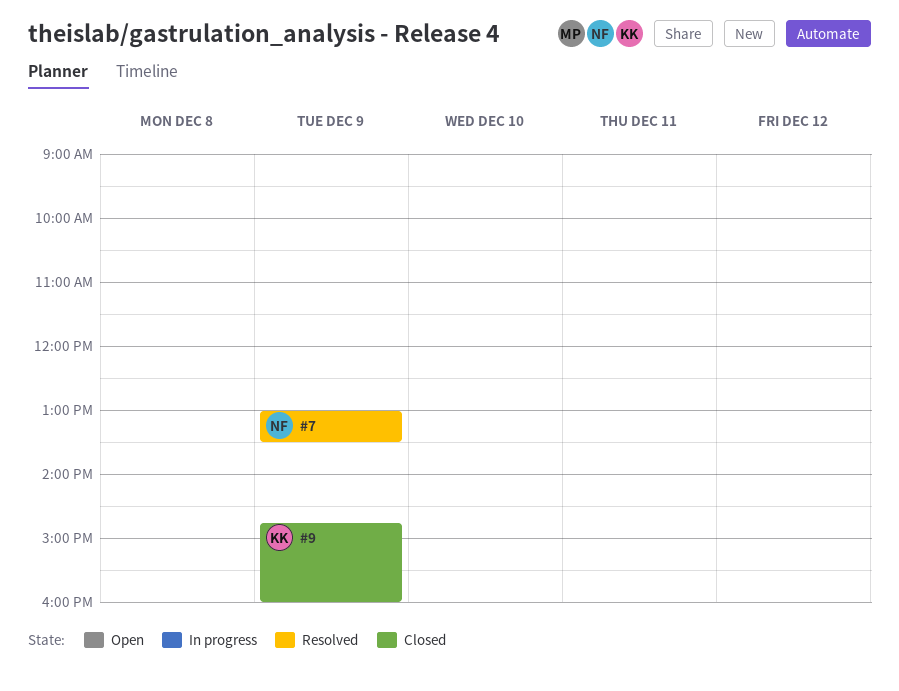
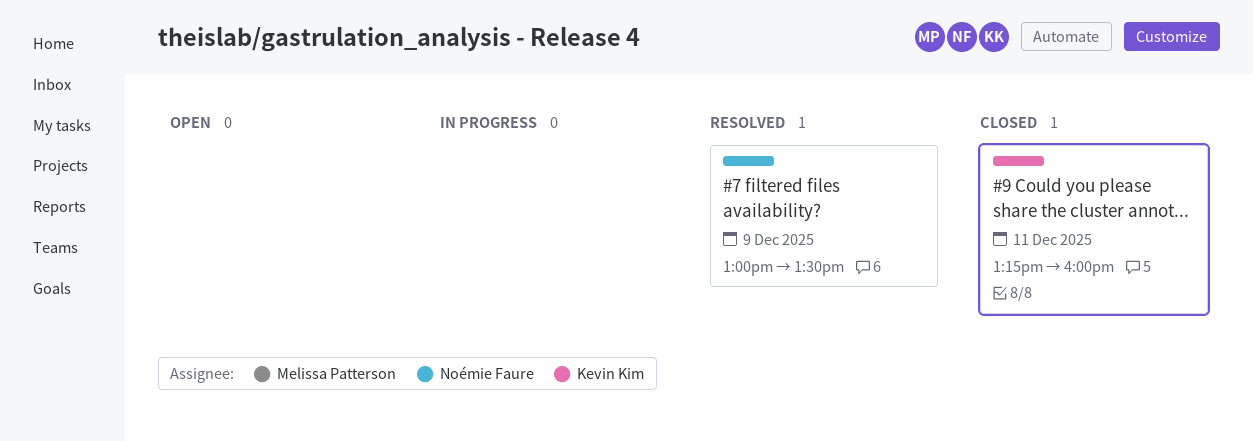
#9, day: Dec 9 -> Dec 11
#9, begins: 14:45 -> 13:15

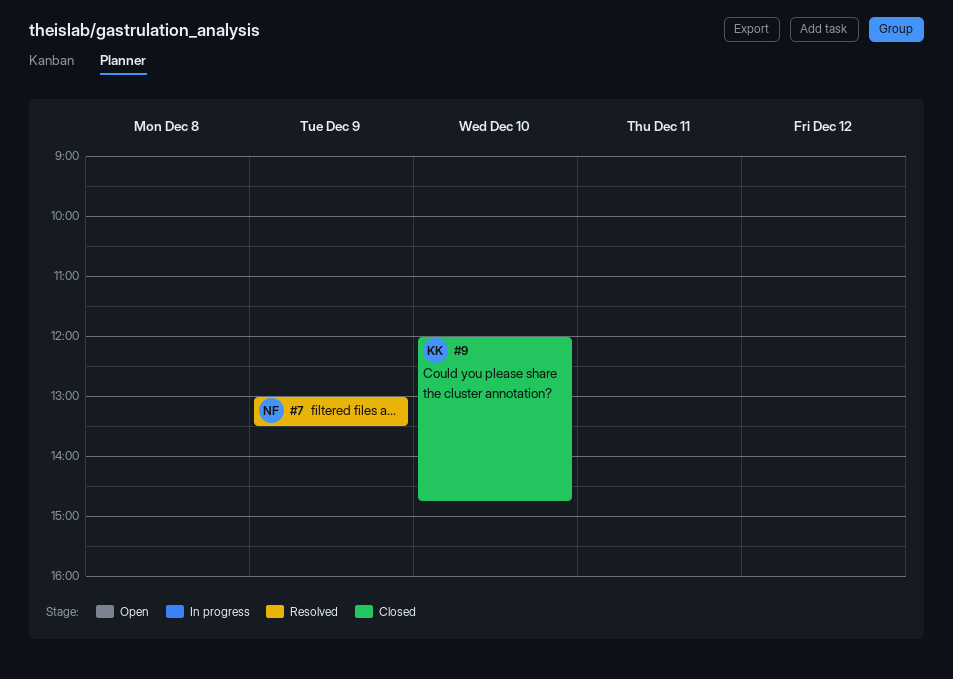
#9, day: Dec 11 -> Dec 10
#9, begins: 13:15 -> 12:00
#9, ends: 16:00 -> 14:45

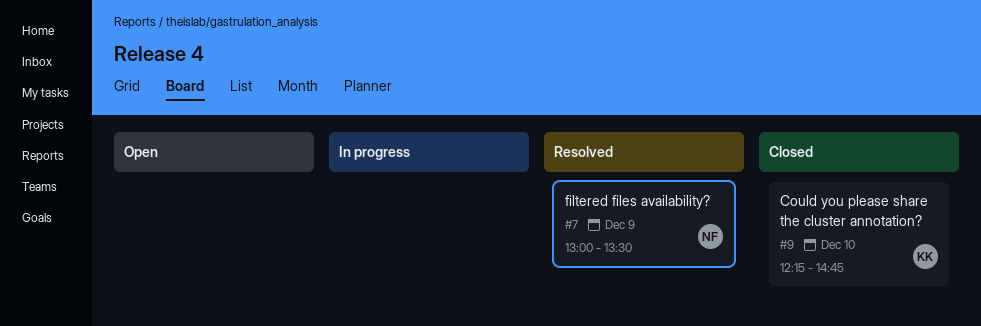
#9, begins: 12:00 -> 12:15

